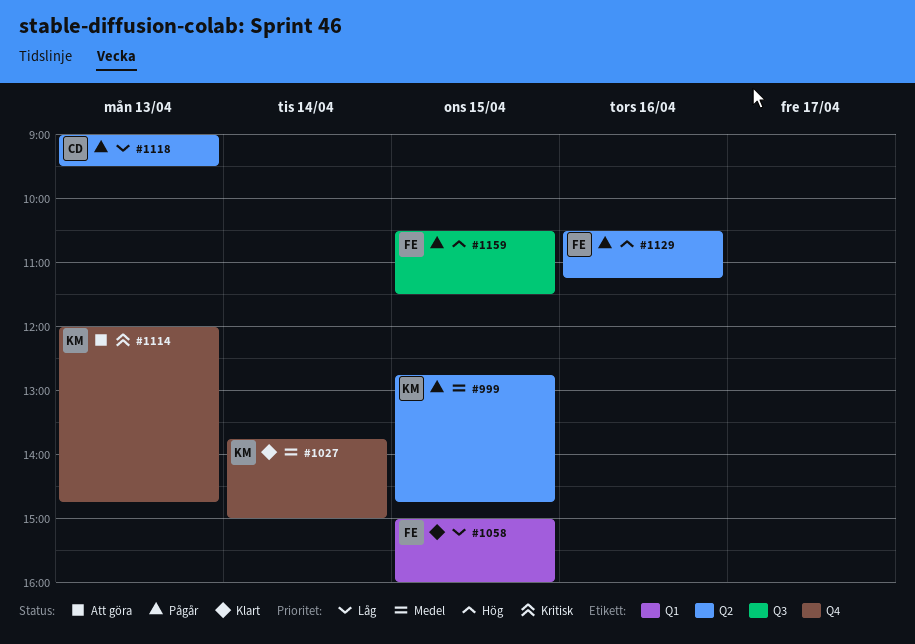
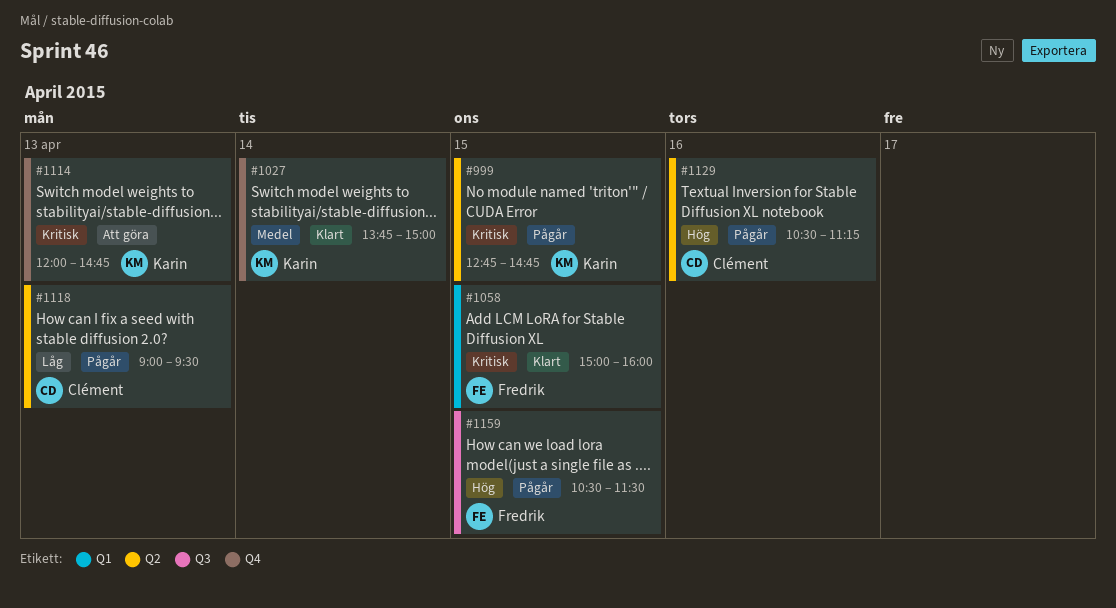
#999, priority: Medel -> Kritisk
#1058, priority: Låg -> Kritisk
#1129, owner: Fredrik -> Clément

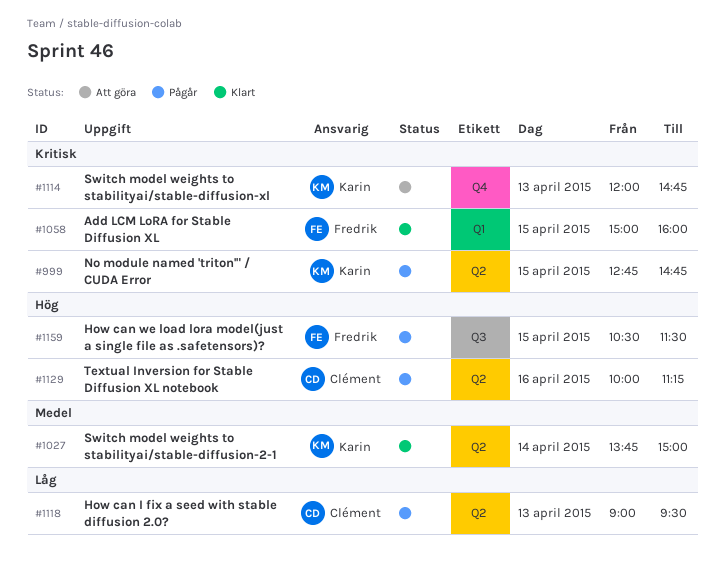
#1027, label: Q4 -> Q2
#1129, begins: 10:30 -> 10:00

